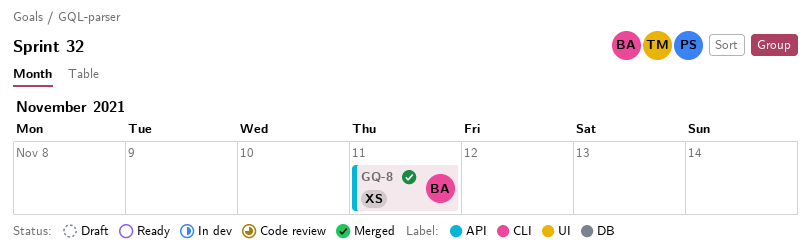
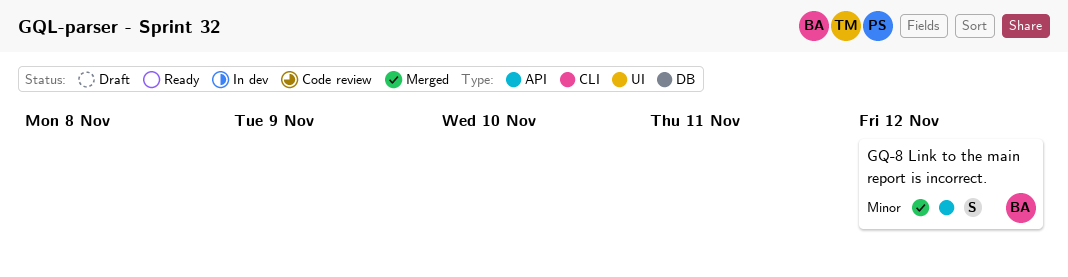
GQ-8, estimate: XS -> S
GQ-8, due: Nov 11 -> Nov 12

